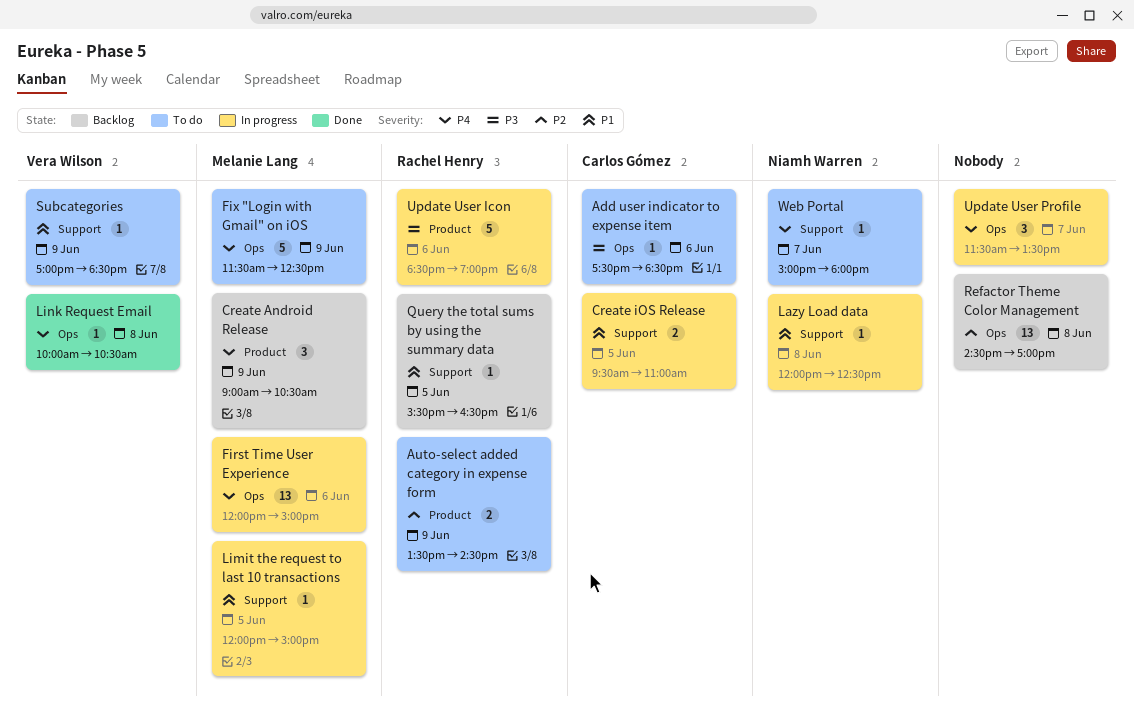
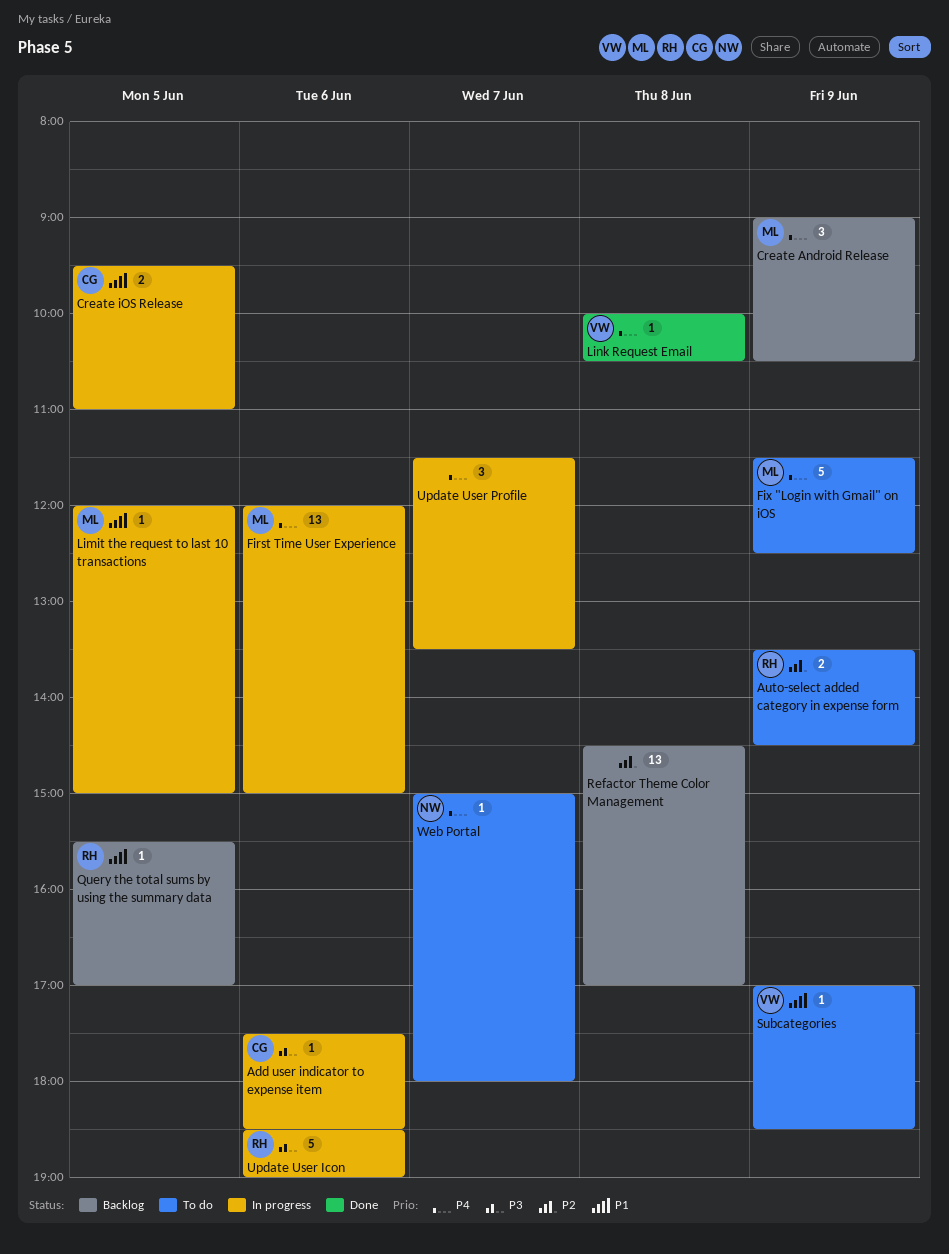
Add user indicator to expense item, status: To do -> In progress
Lazy Load data: present -> none
Query the total sums by using the summary data, ends: 16:30 -> 17:00

